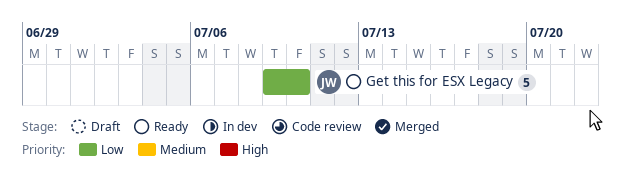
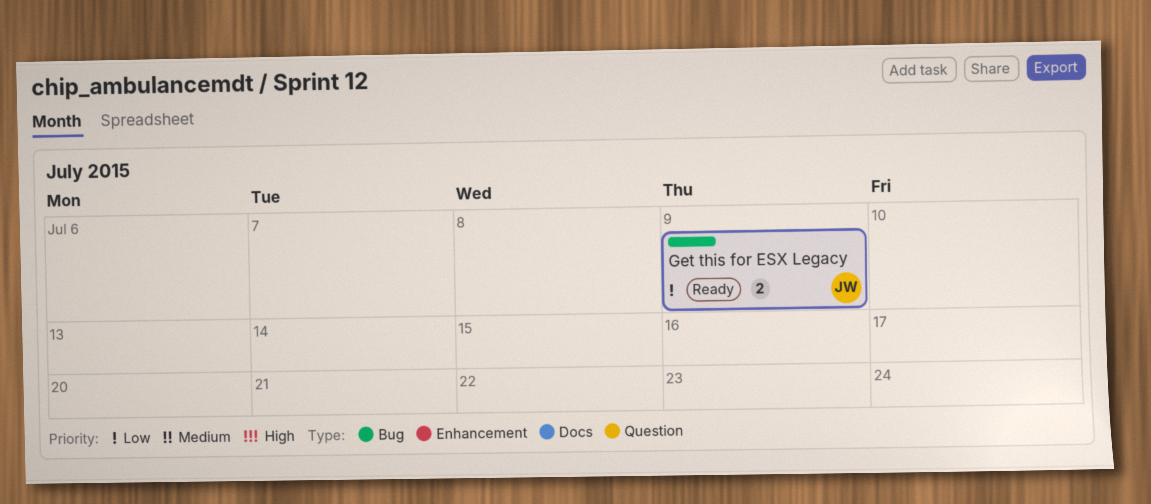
Get this for ESX Legacy, estimate: 5 -> 2
Get this for ESX Legacy, due: Jul 10 -> Jul 9

